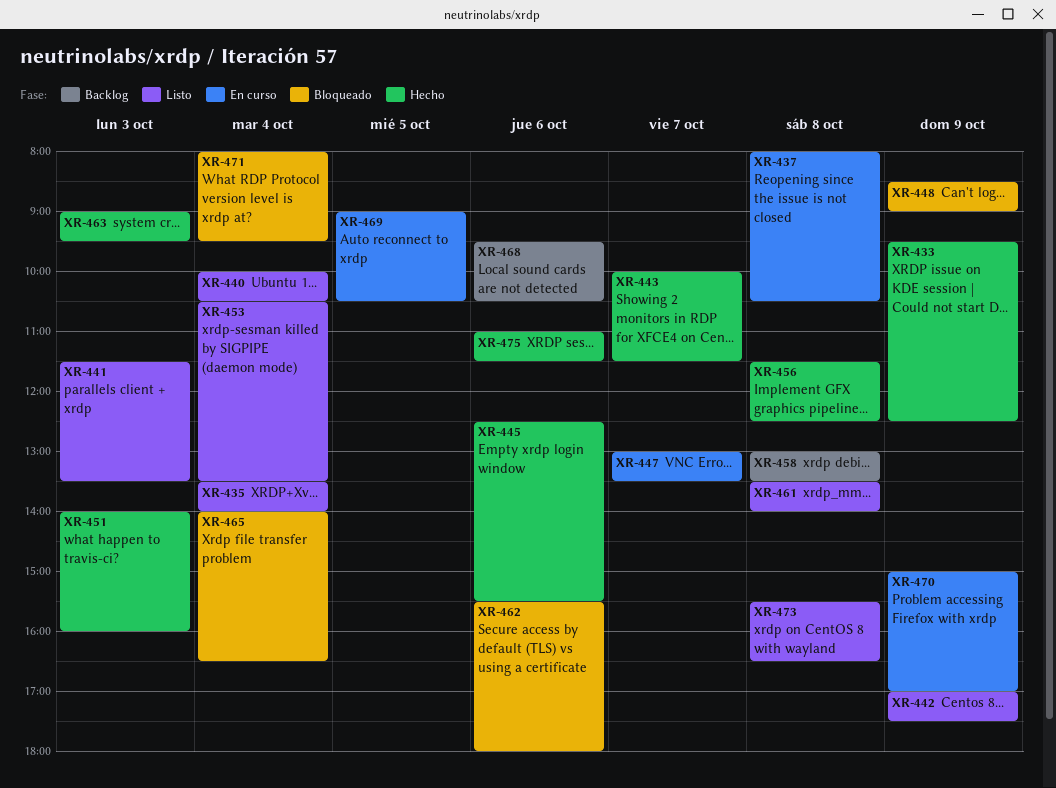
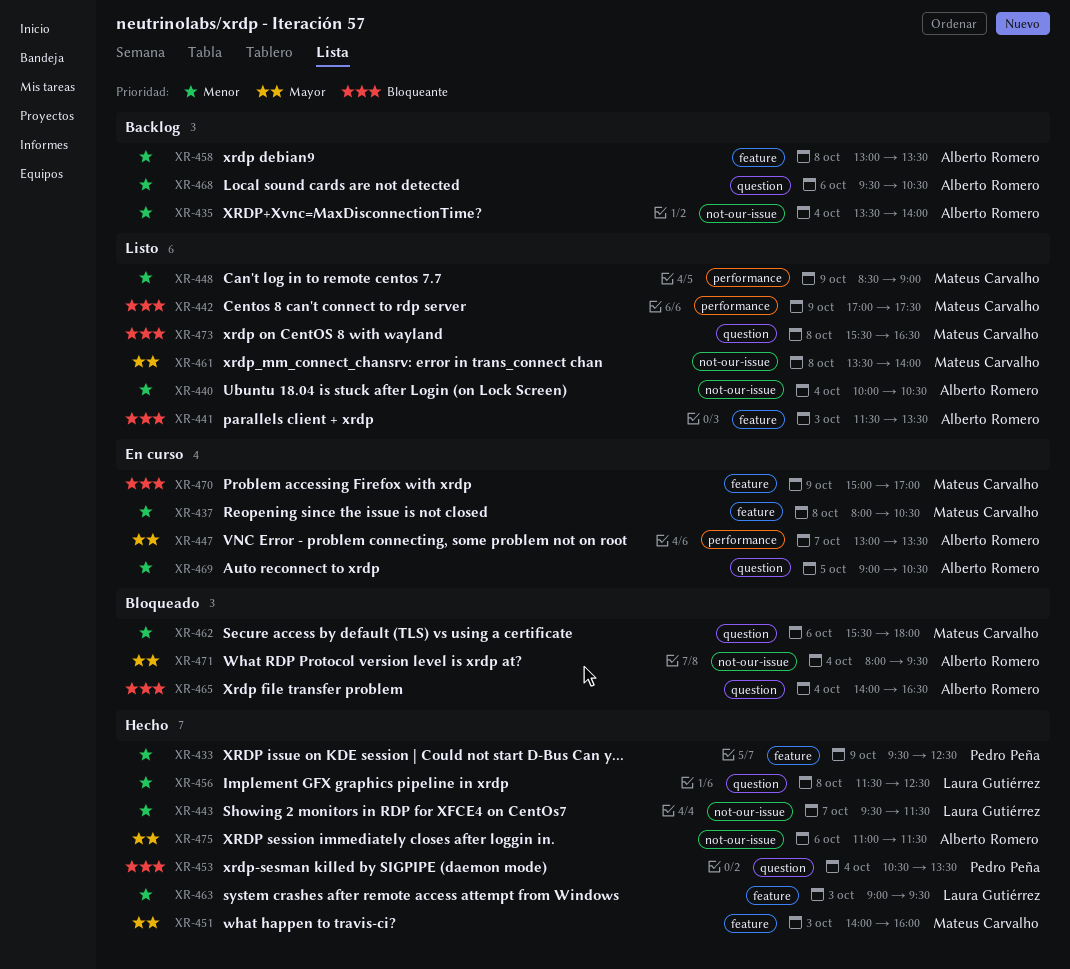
XR-435, status: Listo -> Backlog
XR-443, begins: 10:00 -> 09:30
XR-445: present -> none
XR-448, status: Bloqueado -> Listo
XR-453, status: Listo -> Hecho

